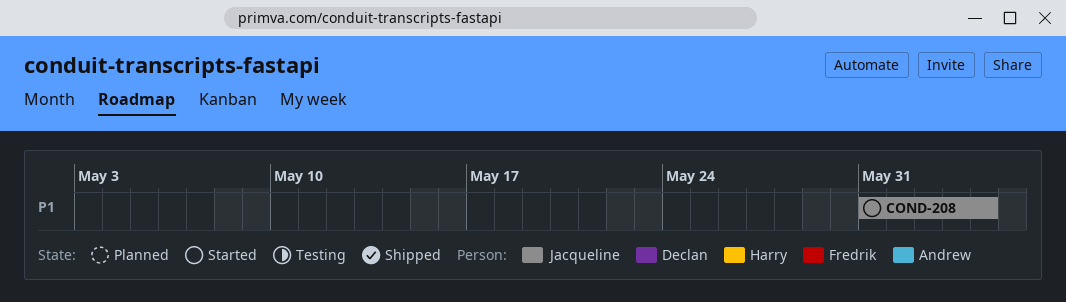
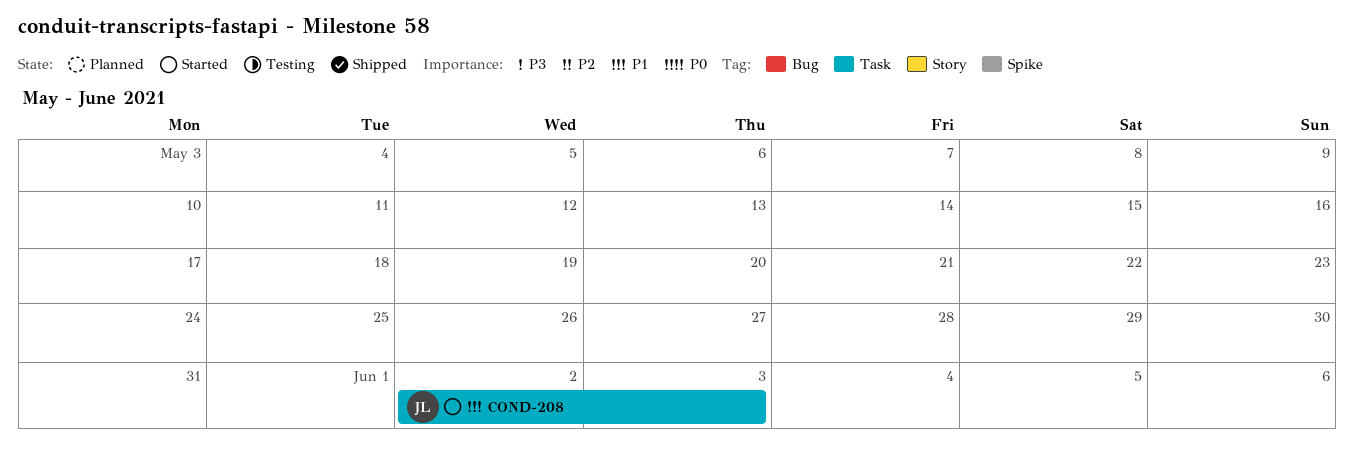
COND-208, start: May 31 -> Jun 2
COND-208, due: Jun 4 -> Jun 3

